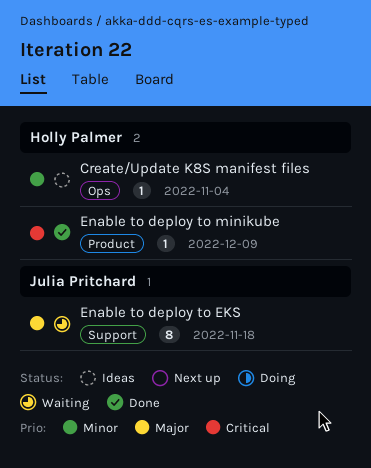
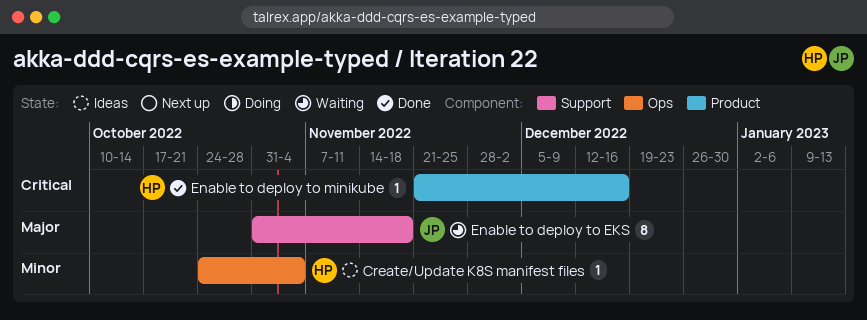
Enable to deploy to minikube, due: Dec 9 -> Dec 16

